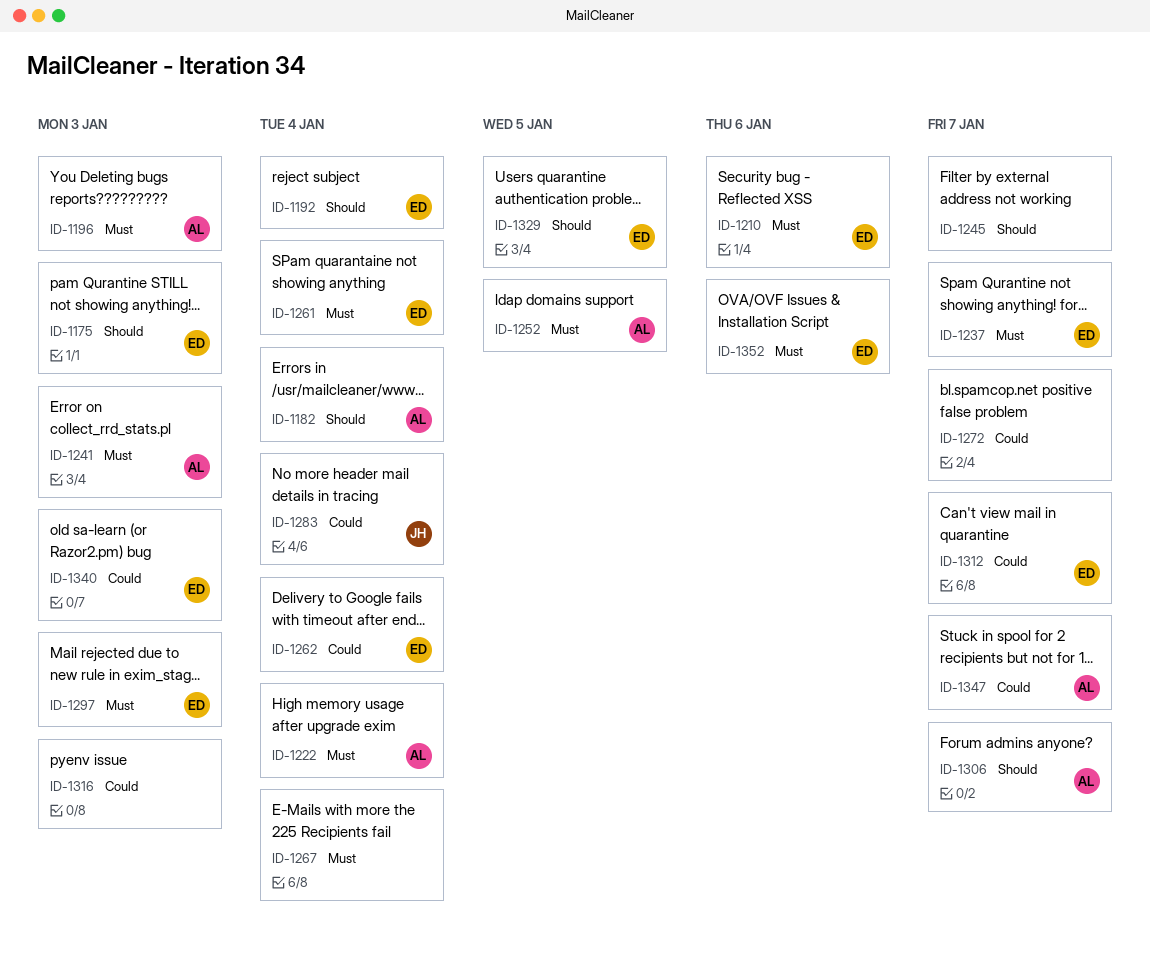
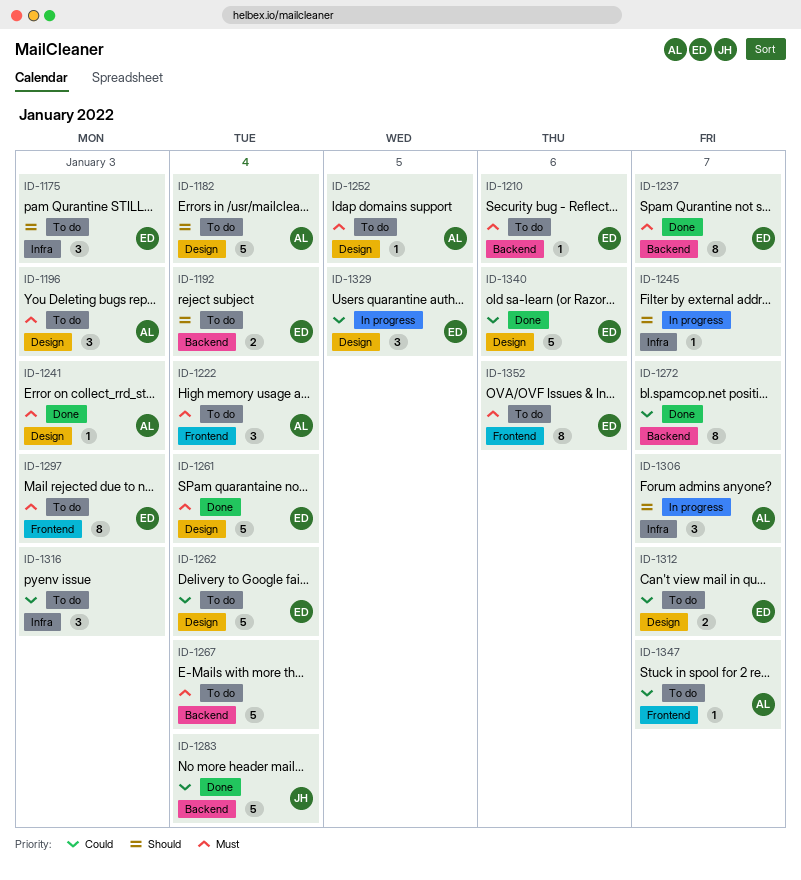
ID-1329, priority: Should -> Could
ID-1340, due: Jan 3 -> Jan 6

